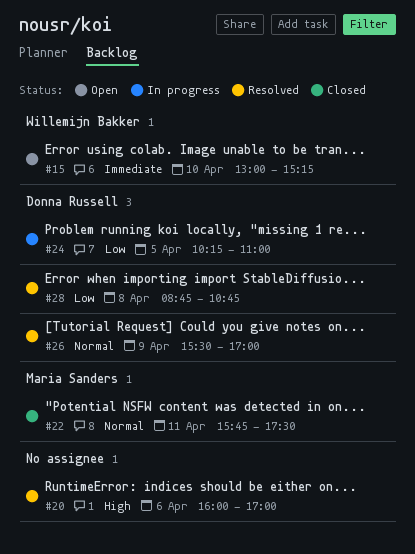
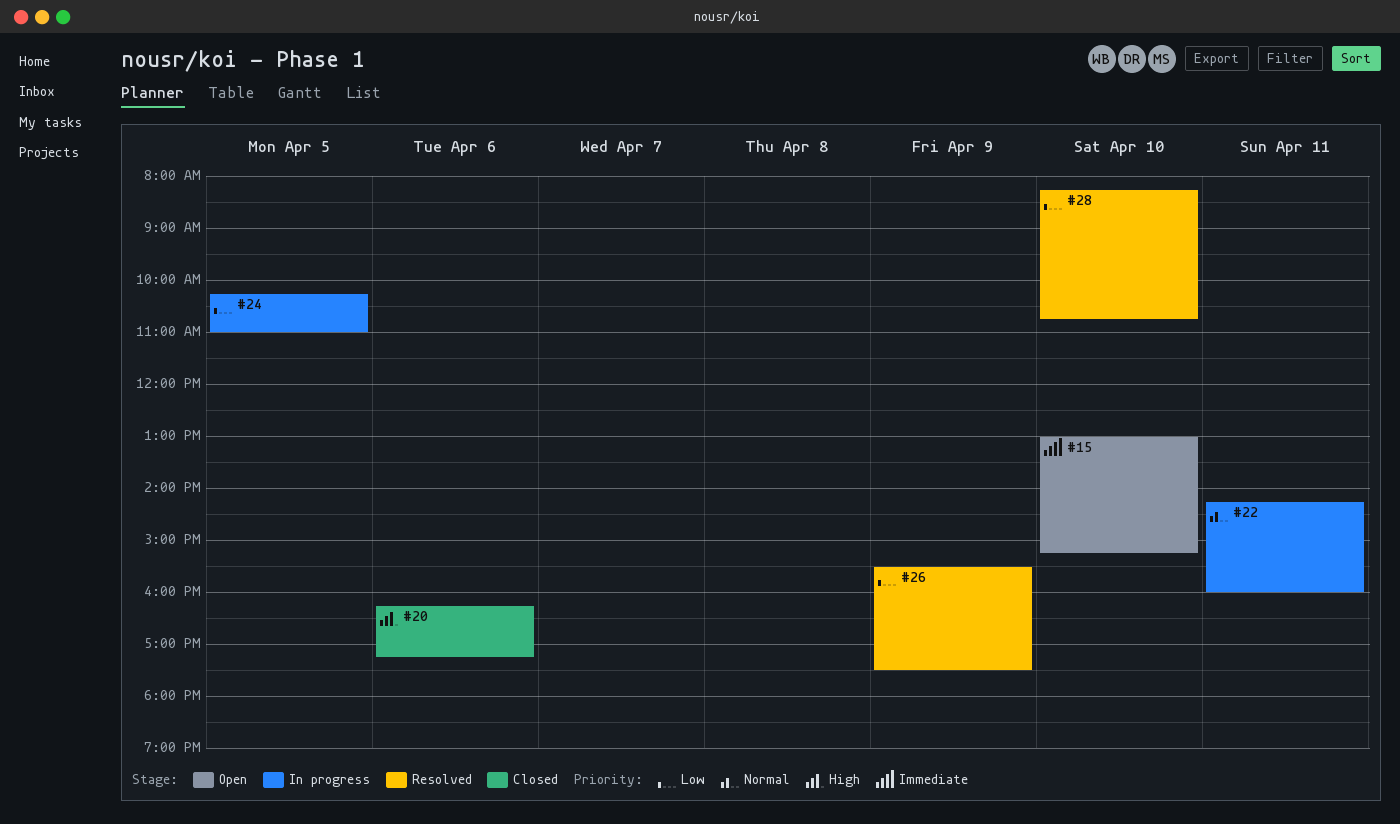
#20, status: Resolved -> Closed
#20, begins: 16:00 -> 16:15
#20, ends: 17:00 -> 17:15
#22, status: Closed -> In progress
#22, begins: 15:45 -> 14:15
#22, ends: 17:30 -> 16:00
#26, priority: Normal -> Low
#26, ends: 17:00 -> 17:30
#28, day: Apr 8 -> Apr 10
#28, begins: 08:45 -> 08:15

